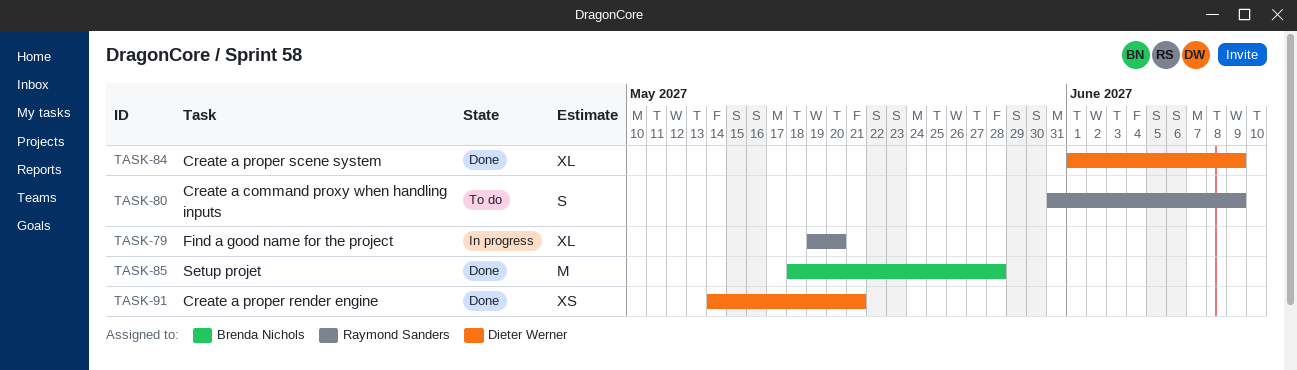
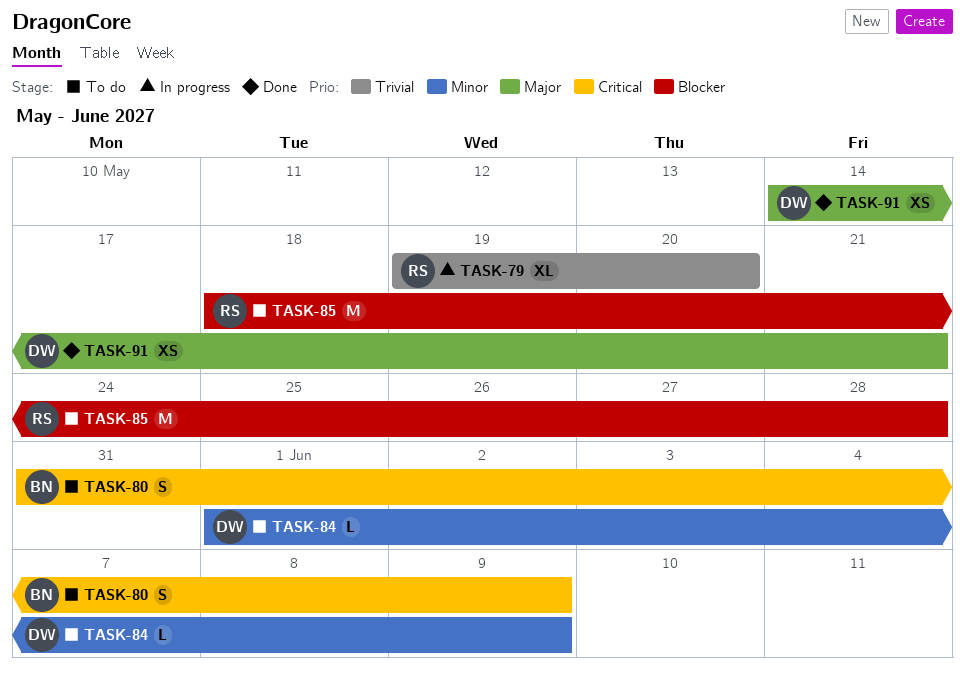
TASK-80, owner: Raymond Sanders -> Brenda Nichols
TASK-84, status: Done -> To do
TASK-84, estimate: XL -> L
TASK-85, status: Done -> To do
TASK-85, owner: Brenda Nichols -> Raymond Sanders

